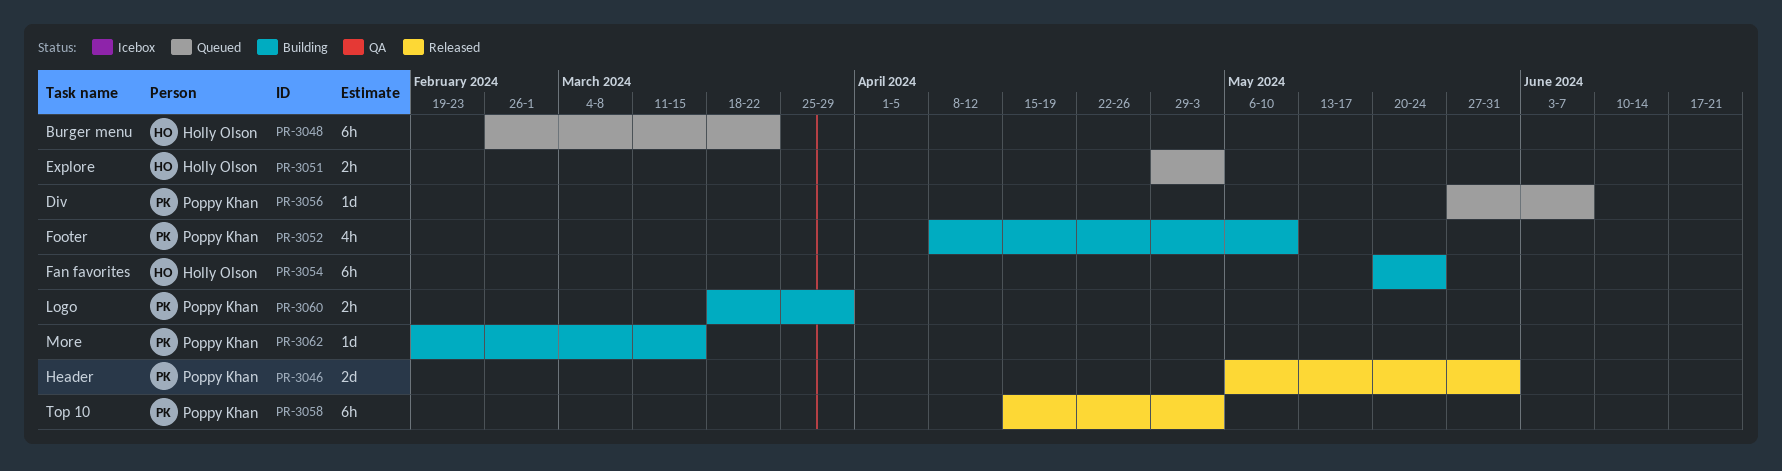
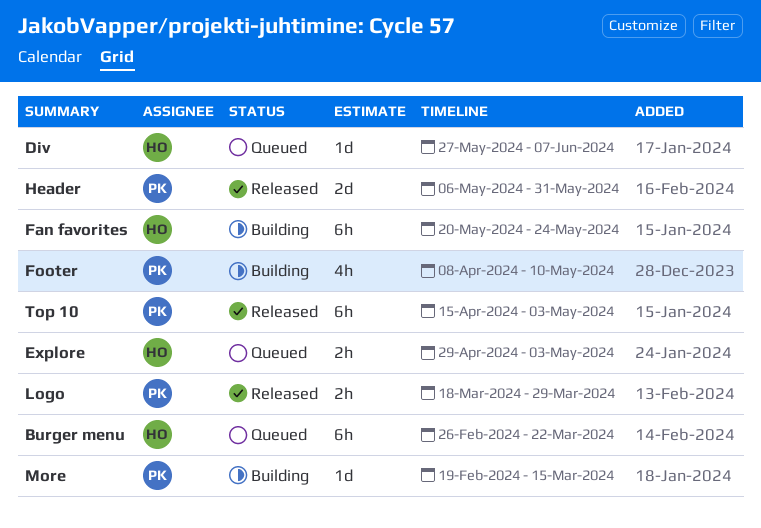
Div, owner: Poppy Khan -> Holly Olson
Logo, status: Building -> Released

